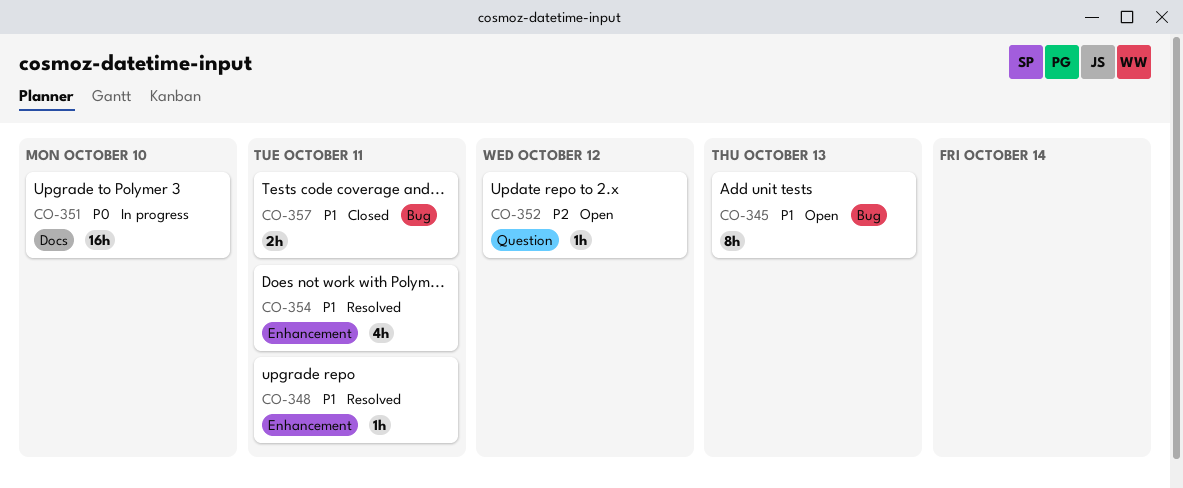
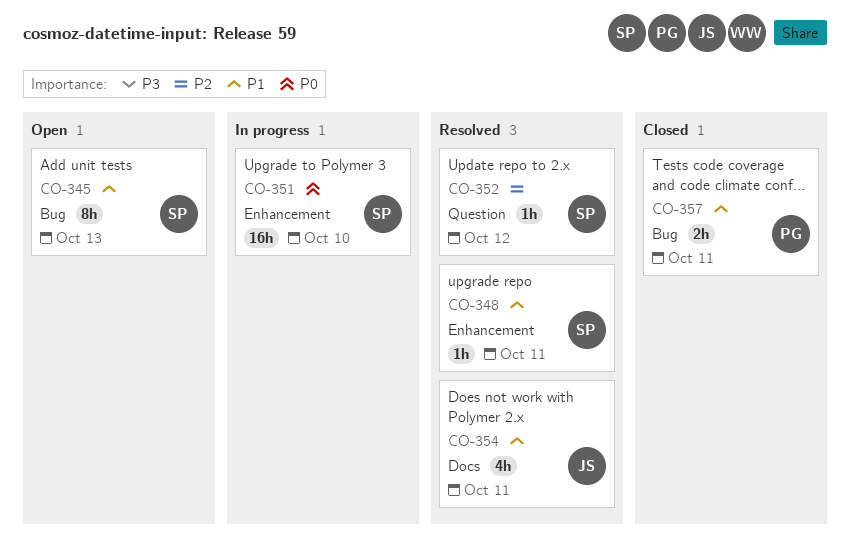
CO-351, label: Docs -> Enhancement
CO-352, status: Open -> Resolved
CO-354, label: Enhancement -> Docs

